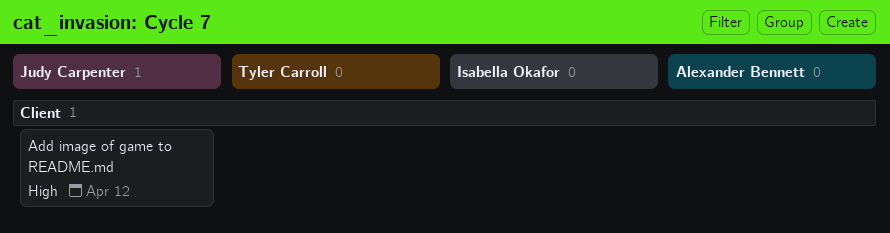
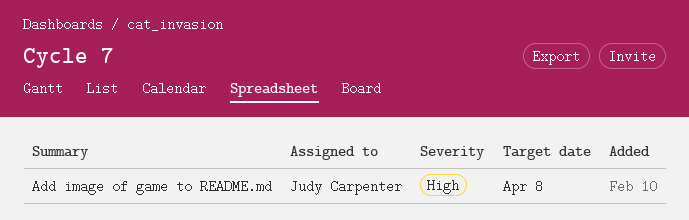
Add image of game to README.md, due: Apr 12 -> Apr 8

